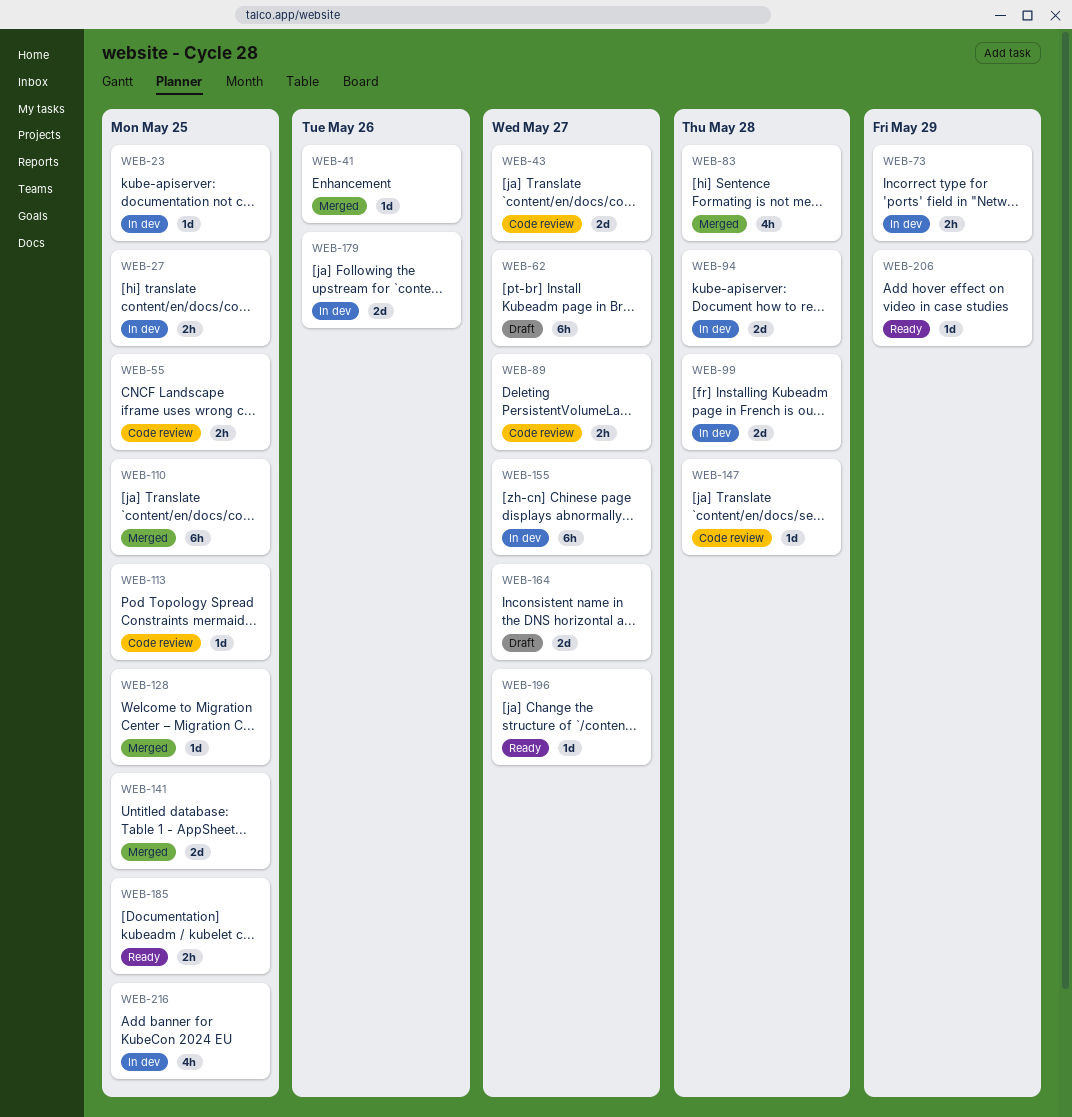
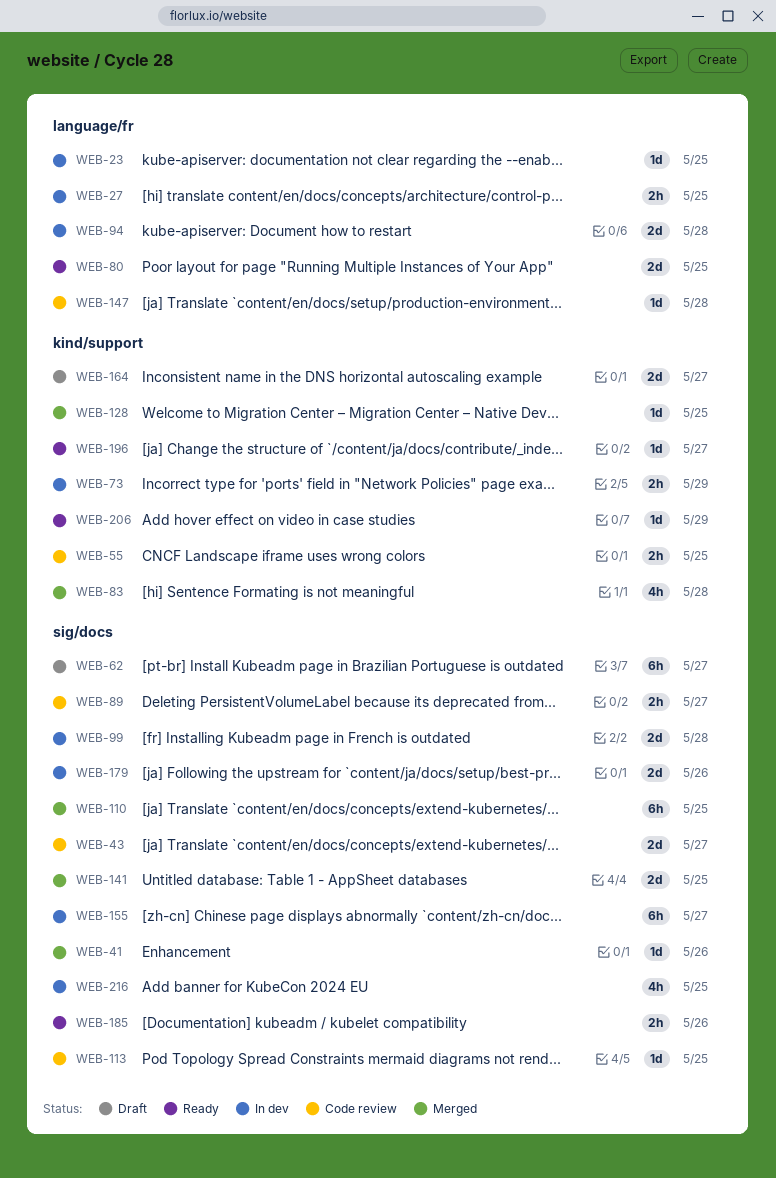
WEB-80: none -> present
WEB-185, due: May 25 -> May 26

